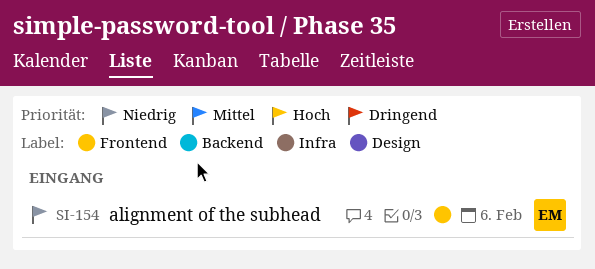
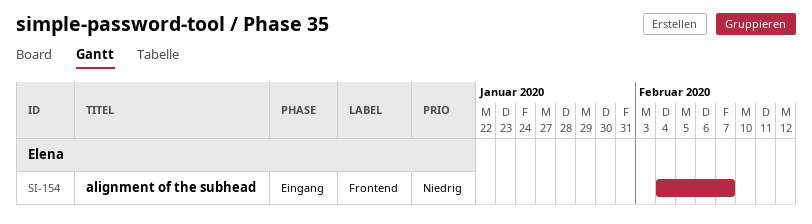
SI-154, due: Feb 6 -> Feb 7

